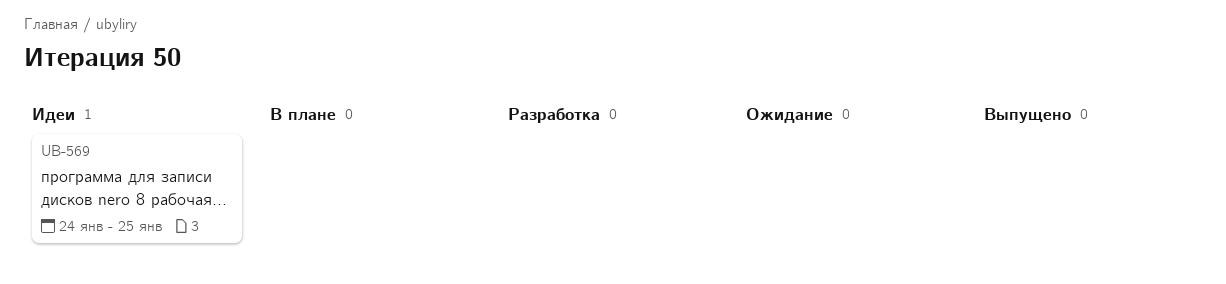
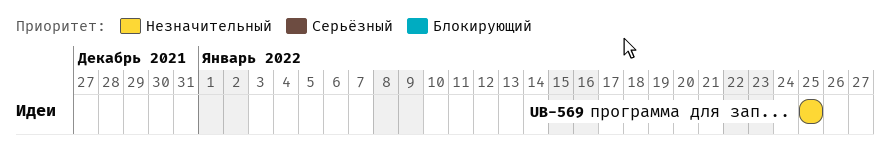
UB-569, start: Jan 24 -> Jan 25

